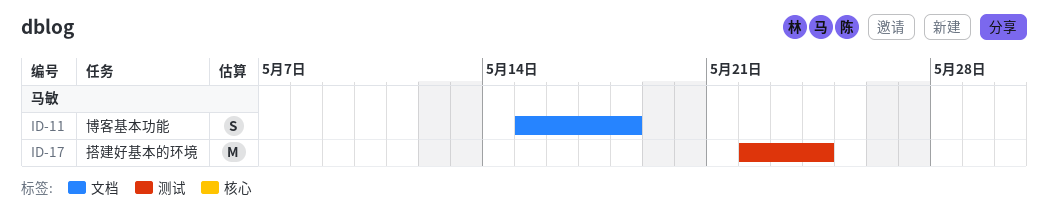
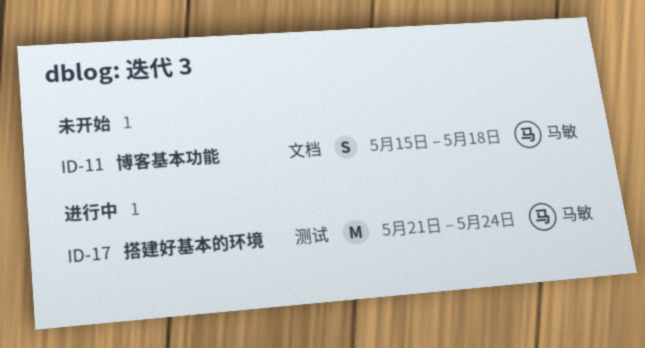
ID-17, start: May 22 -> May 21

